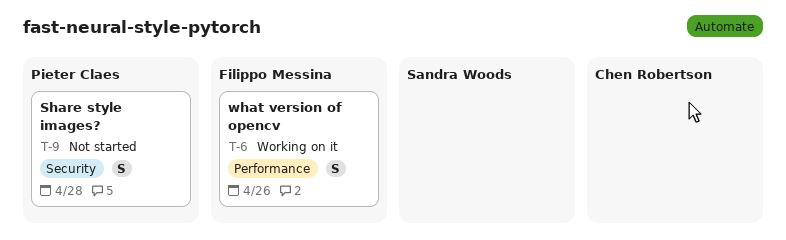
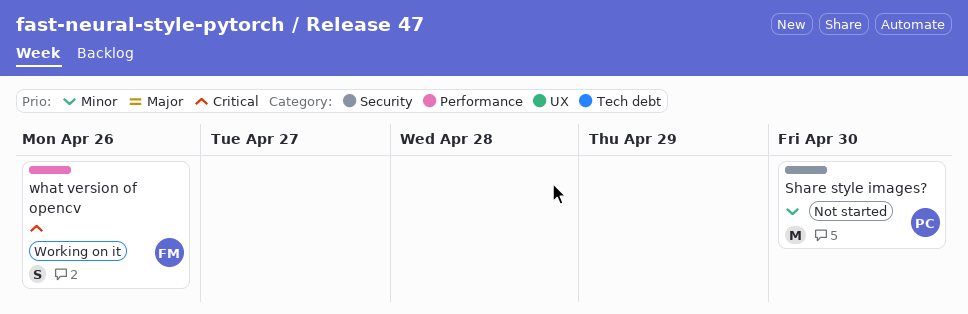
Share style images?, estimate: S -> M
Share style images?, due: Apr 28 -> Apr 30

